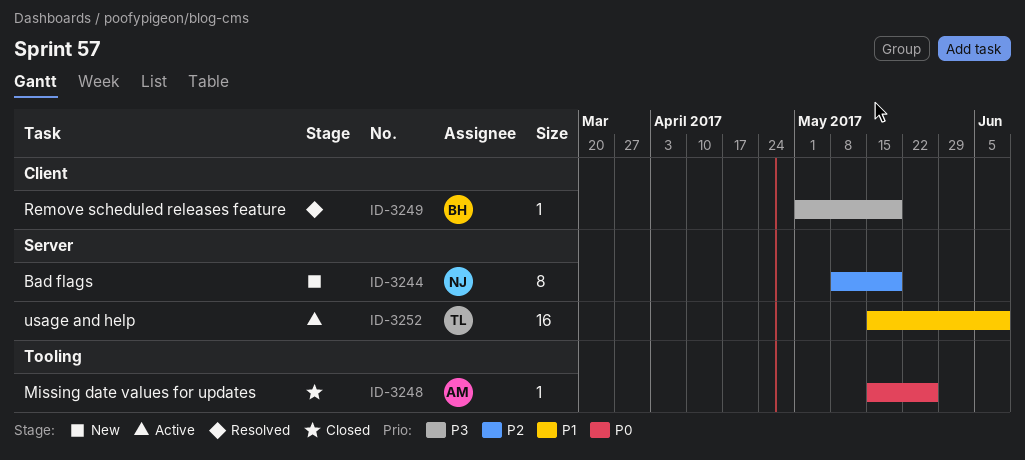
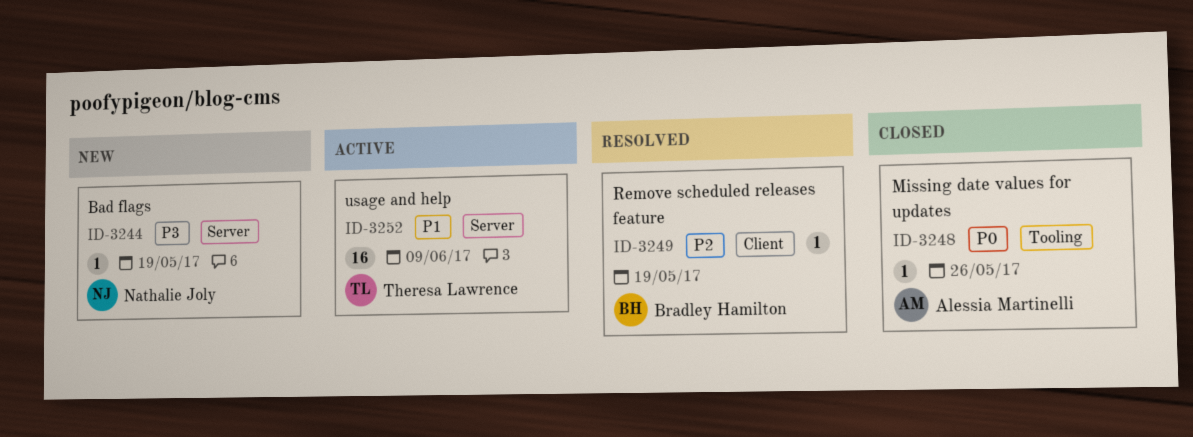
ID-3244, priority: P2 -> P3
ID-3244, estimate: 8 -> 1
ID-3249, priority: P3 -> P2

